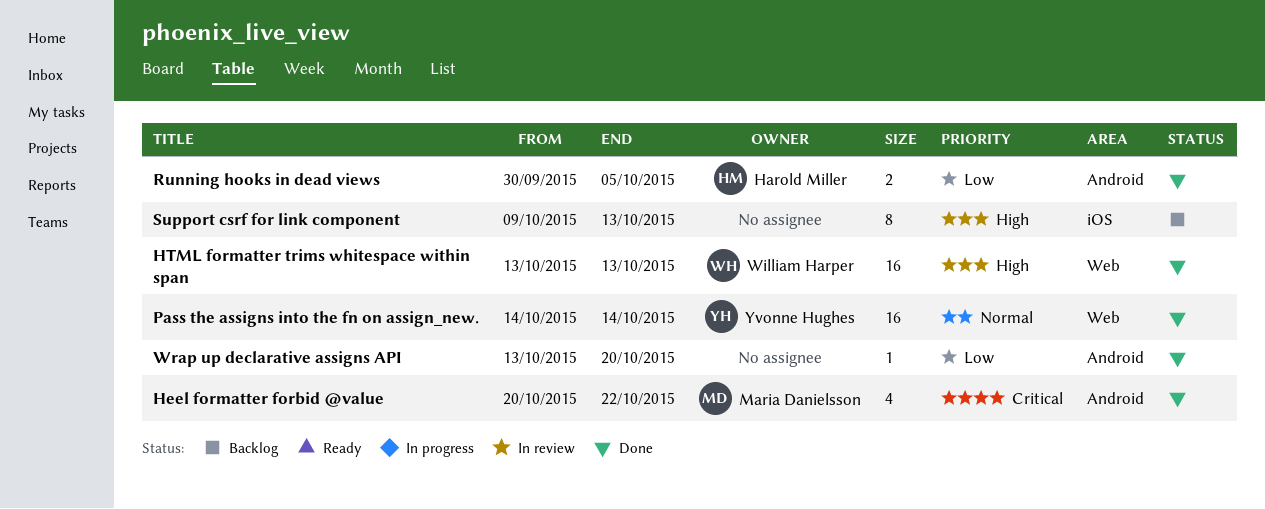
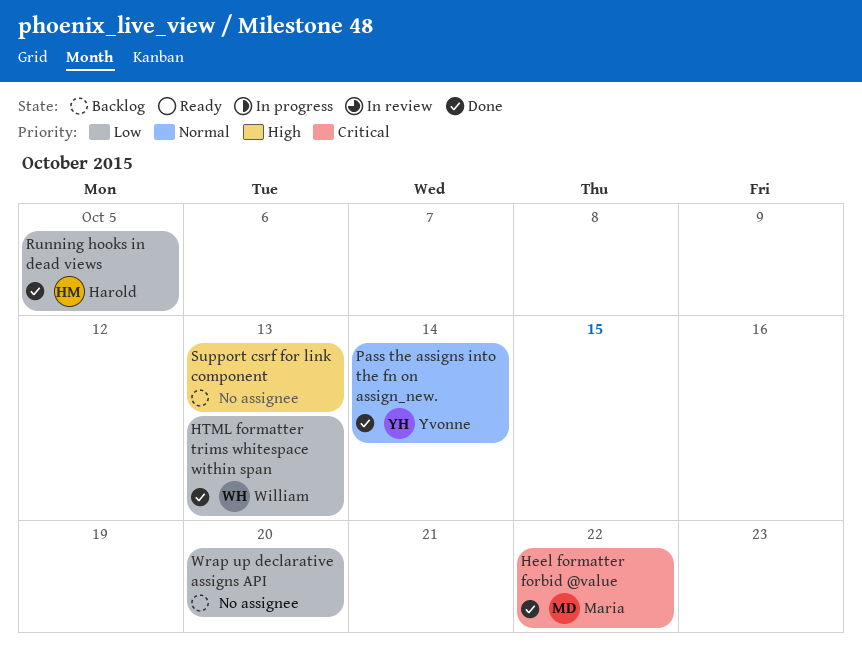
HTML formatter trims whitespace within span, priority: High -> Low
Wrap up declarative assigns API, status: Done -> Backlog

